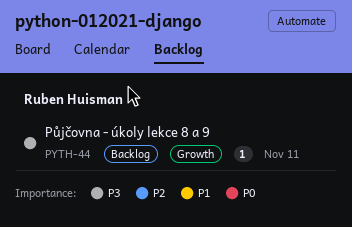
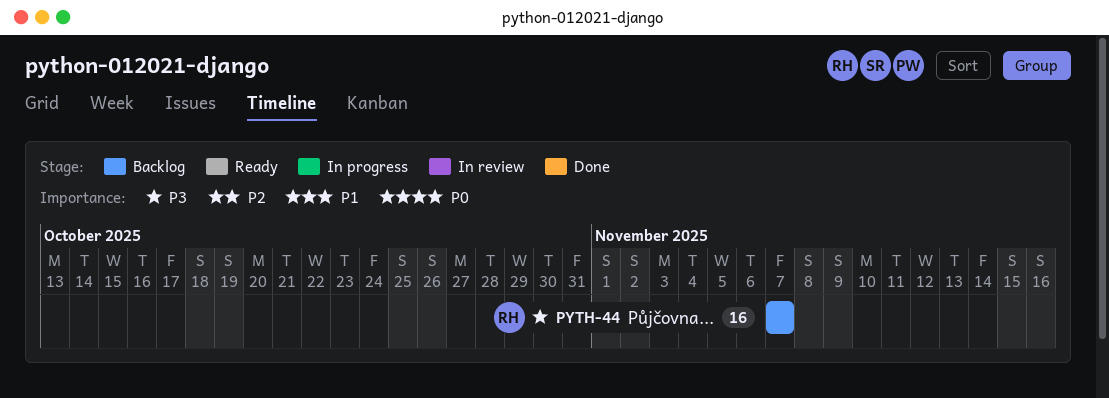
PYTH-44, estimate: 1 -> 16
PYTH-44, due: Nov 11 -> Nov 7

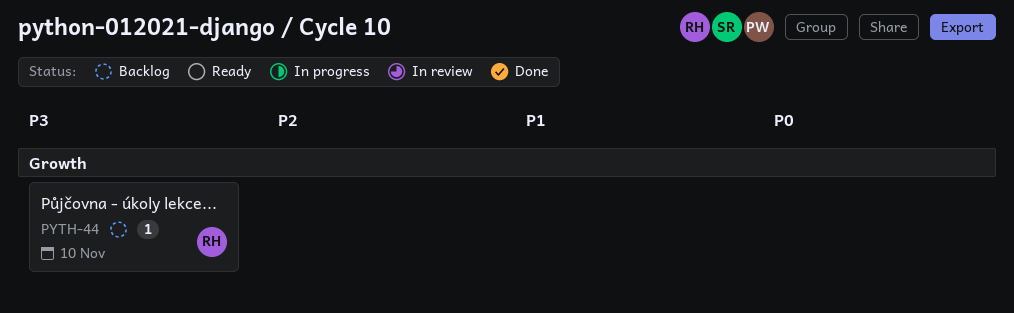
PYTH-44, estimate: 16 -> 1
PYTH-44, due: Nov 7 -> Nov 10

